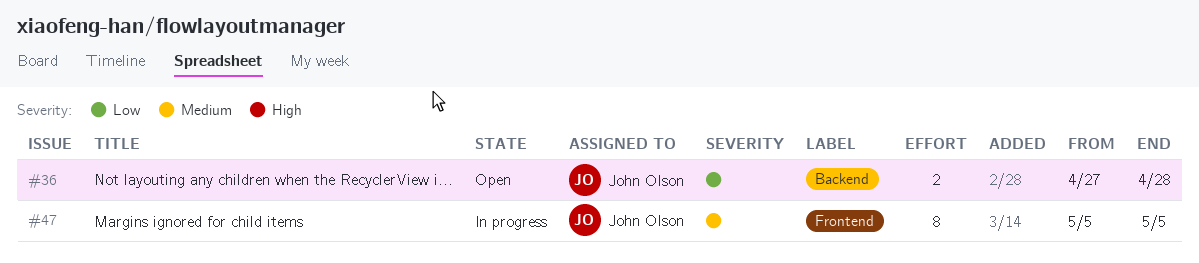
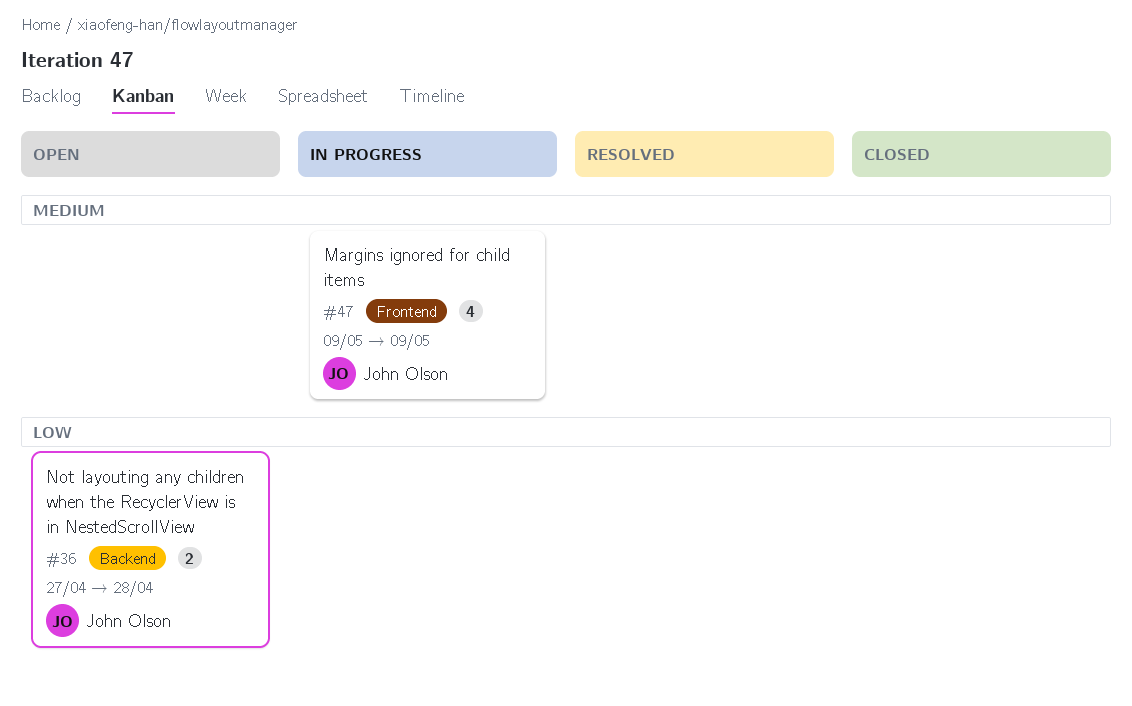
#47, estimate: 8 -> 4
#47, start: May 5 -> May 9
#47, due: May 5 -> May 9

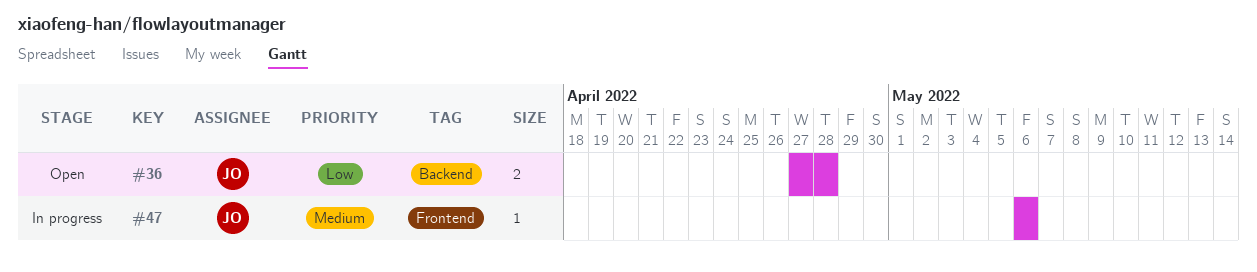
#47, estimate: 4 -> 1
#47, start: May 9 -> May 6
#47, due: May 9 -> May 6

